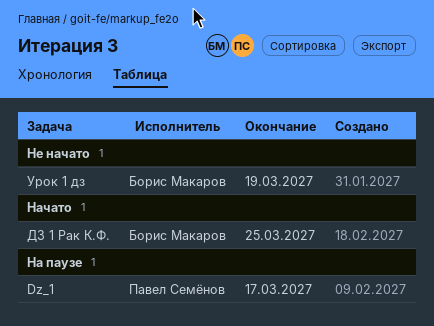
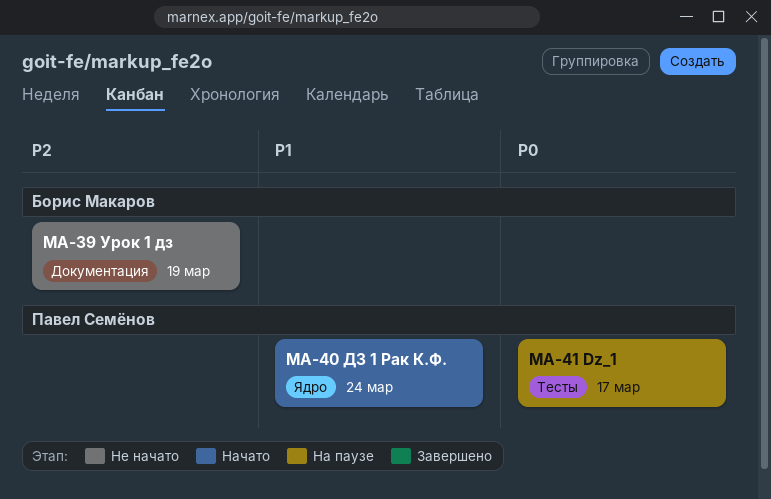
ДЗ 1 Рак К.Ф., owner: Борис Макаров -> Павел Семёнов
ДЗ 1 Рак К.Ф., due: Mar 25 -> Mar 24

